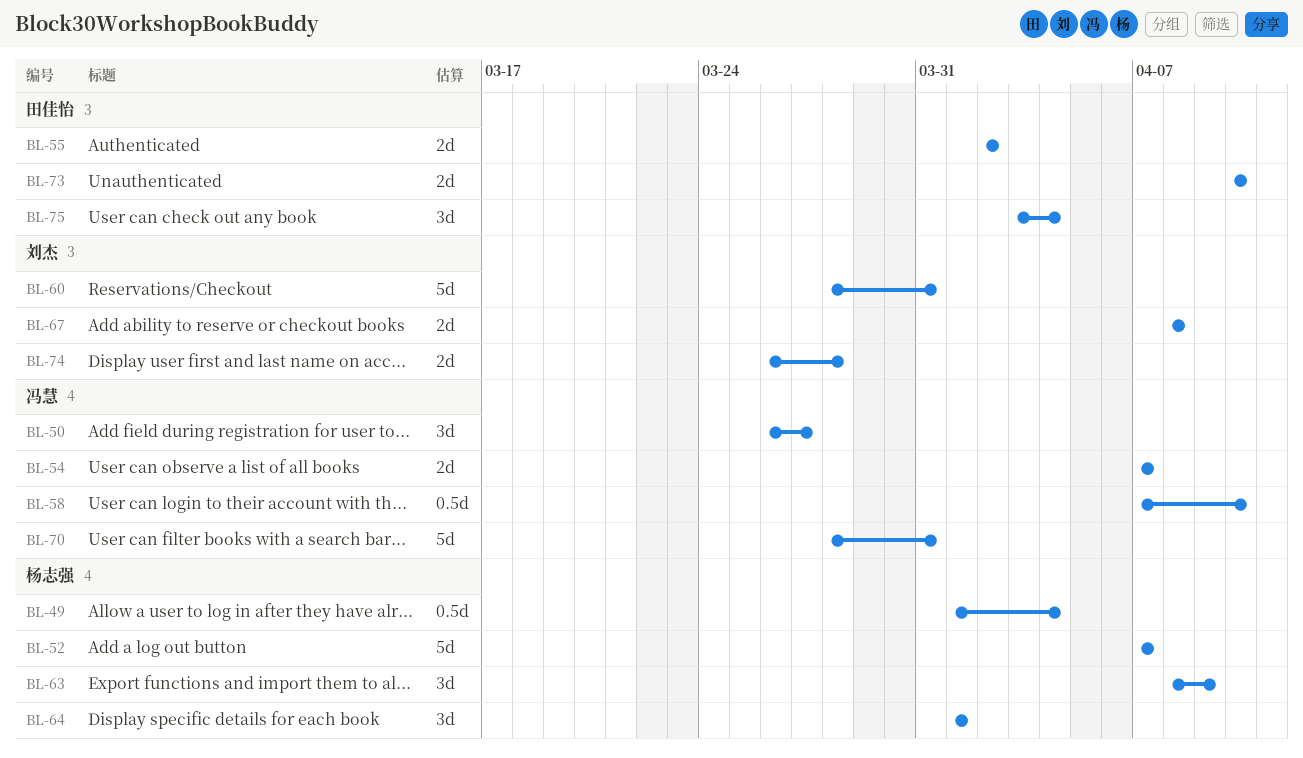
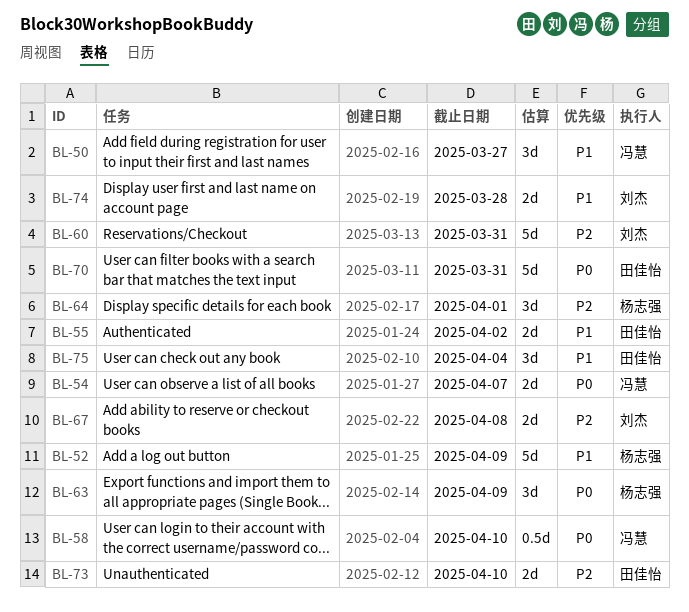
BL-49: present -> none
BL-52, due: Apr 7 -> Apr 9
BL-70, owner: 冯慧 -> 田佳怡

